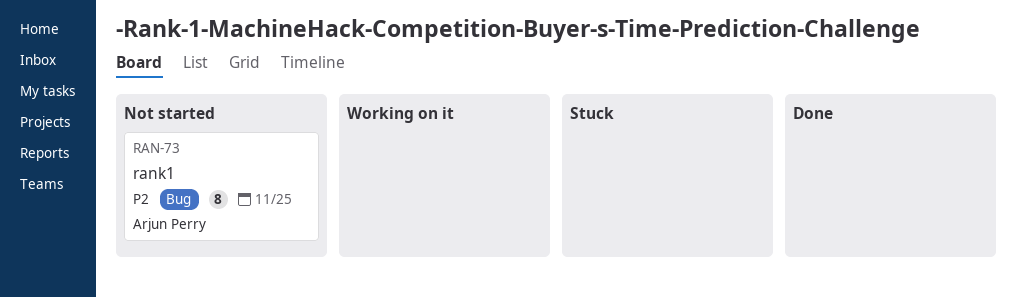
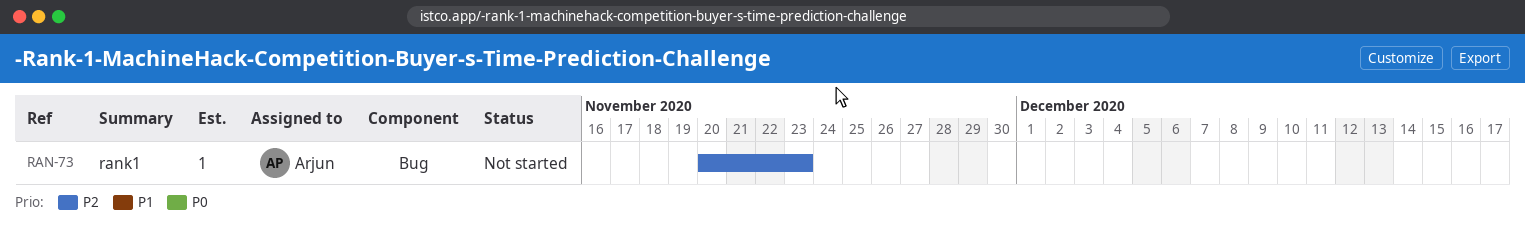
RAN-73, estimate: 8 -> 1
RAN-73, due: Nov 25 -> Nov 23

